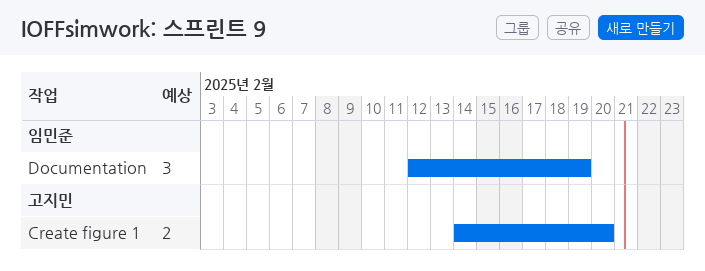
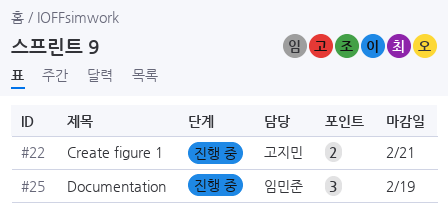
Create figure 1, due: Feb 20 -> Feb 21

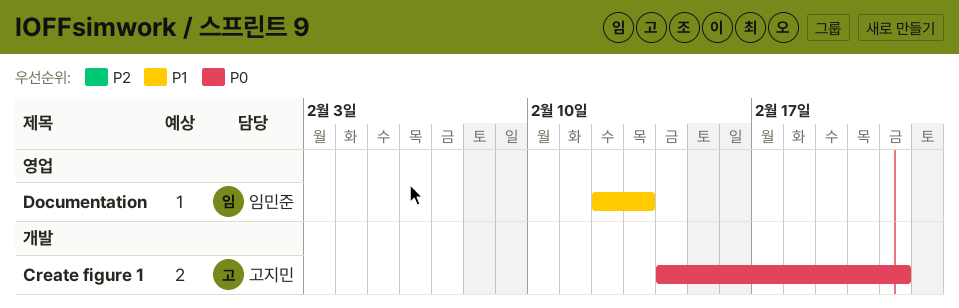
Documentation, estimate: 3 -> 1
Documentation, due: Feb 19 -> Feb 13

